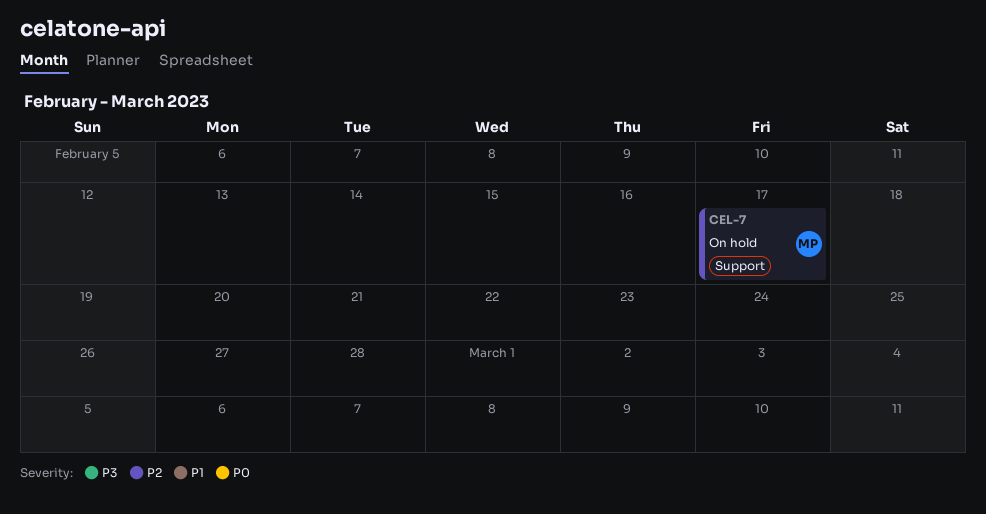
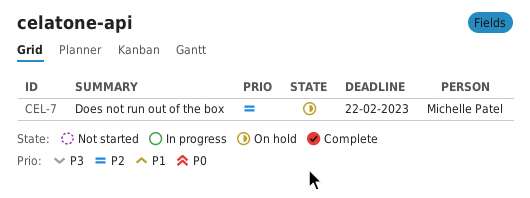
CEL-7, due: Feb 17 -> Feb 22

